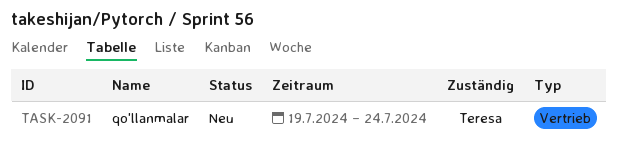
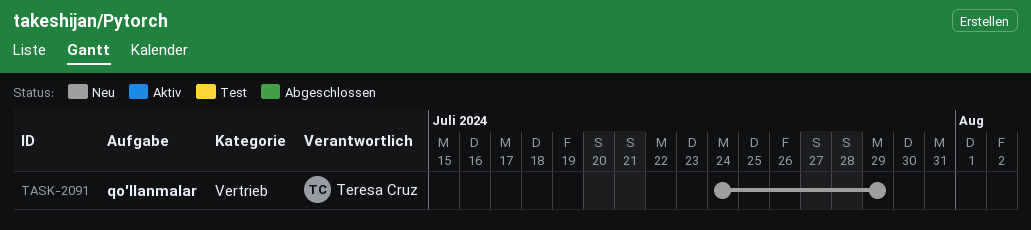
TASK-2091, start: Jul 19 -> Jul 24
TASK-2091, due: Jul 24 -> Jul 29

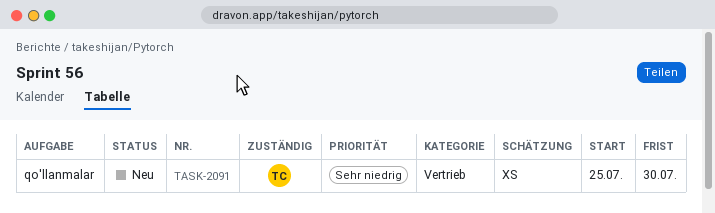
TASK-2091, start: Jul 24 -> Jul 25
TASK-2091, due: Jul 29 -> Jul 30

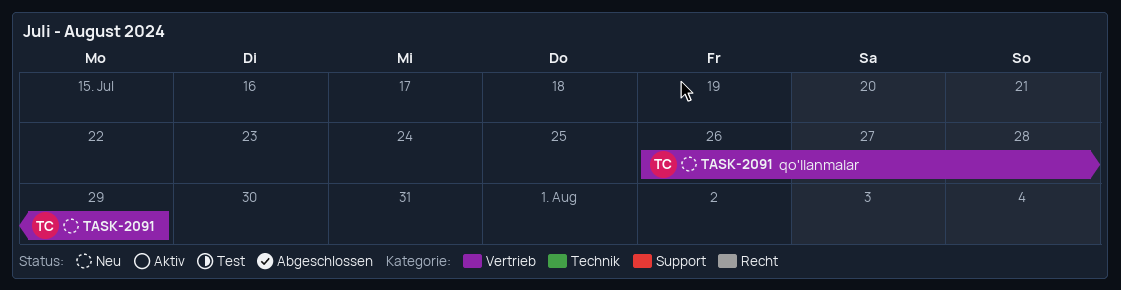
TASK-2091, start: Jul 25 -> Jul 26
TASK-2091, due: Jul 30 -> Jul 29

